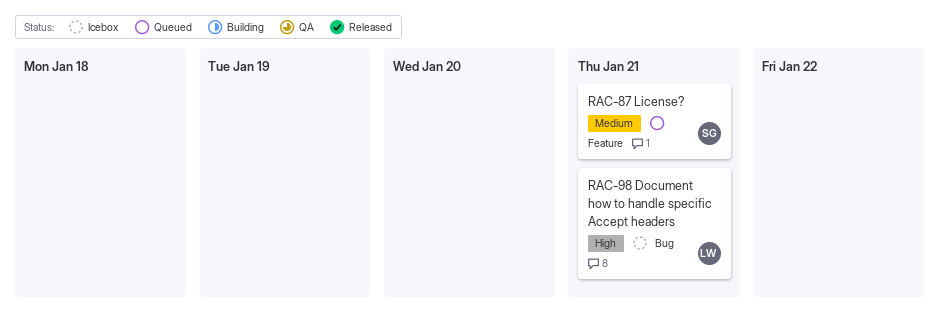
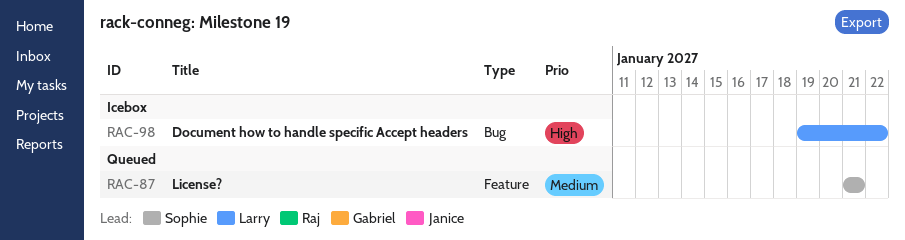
RAC-98, due: Jan 21 -> Jan 22

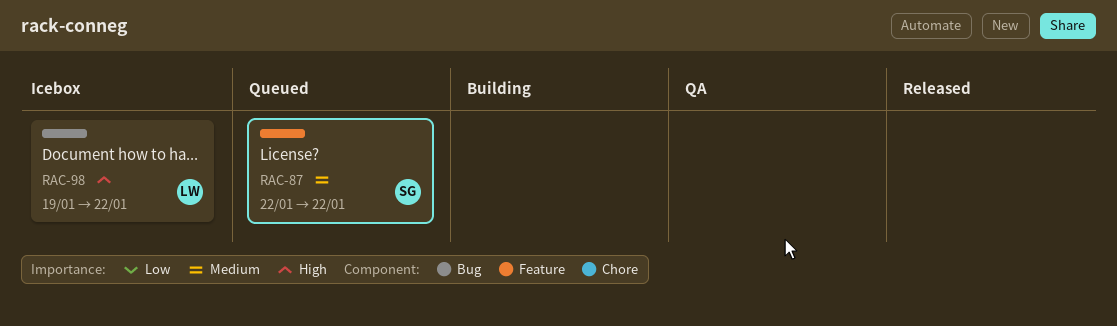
RAC-87, start: Jan 21 -> Jan 22
RAC-87, due: Jan 21 -> Jan 22

